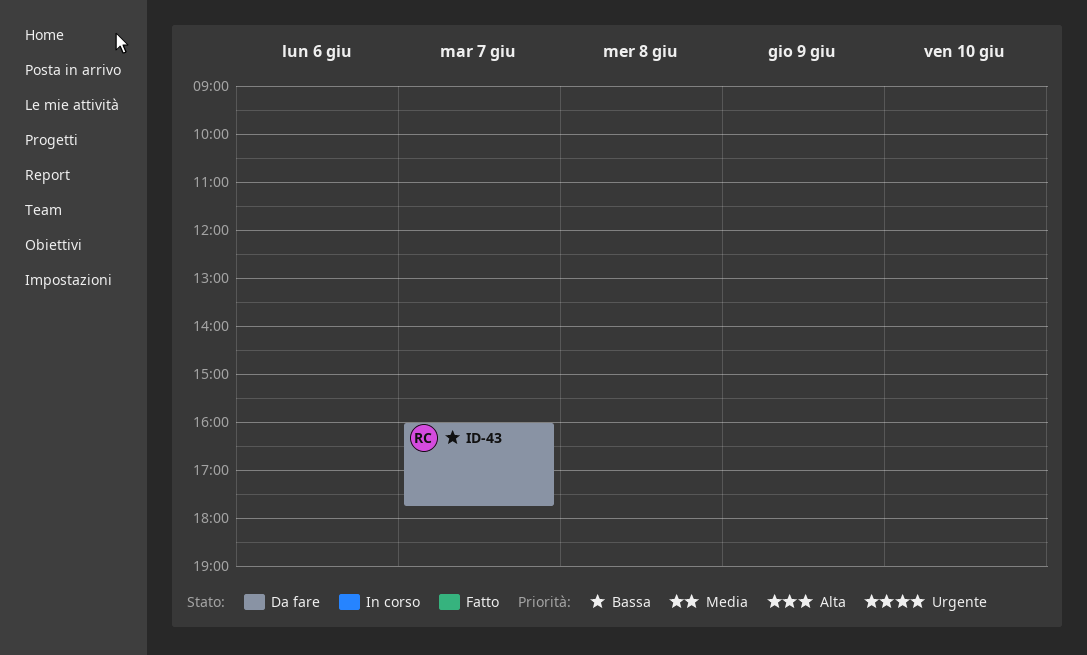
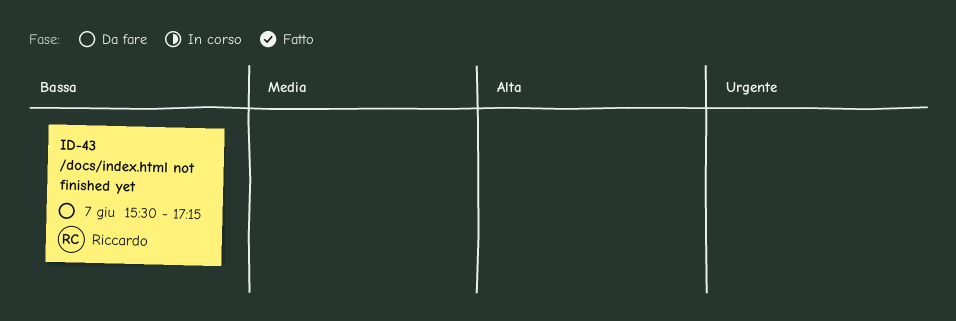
ID-43, begins: 16:00 -> 15:30
ID-43, ends: 17:45 -> 17:15

